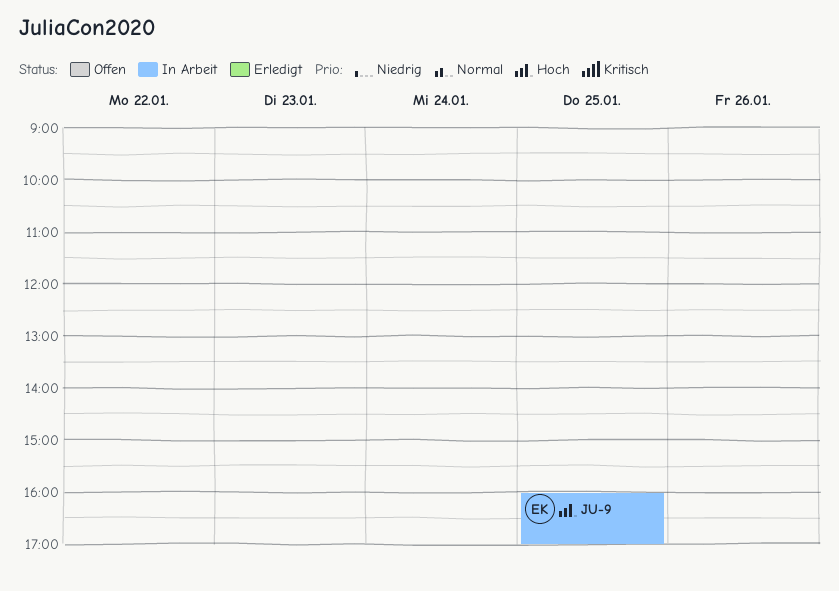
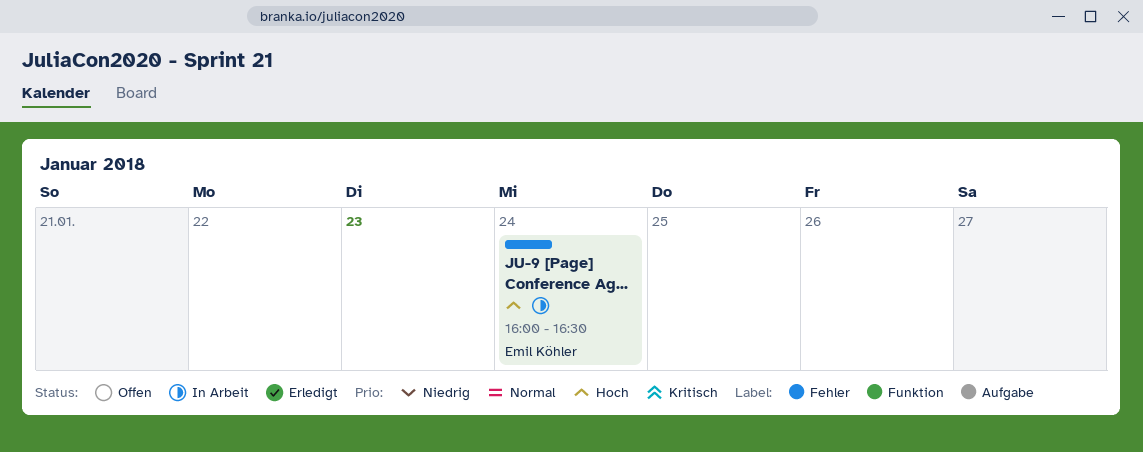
JU-9, day: Jan 25 -> Jan 24
JU-9, ends: 17:00 -> 16:30

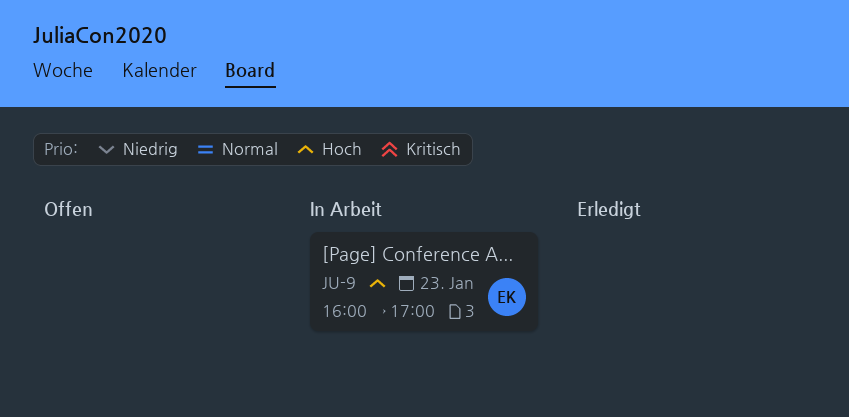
JU-9, day: Jan 24 -> Jan 23
JU-9, ends: 16:30 -> 17:00

